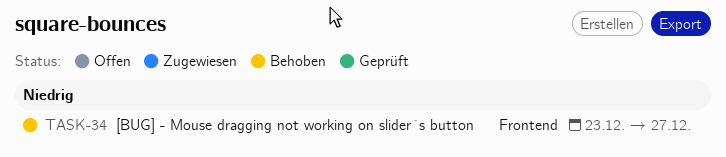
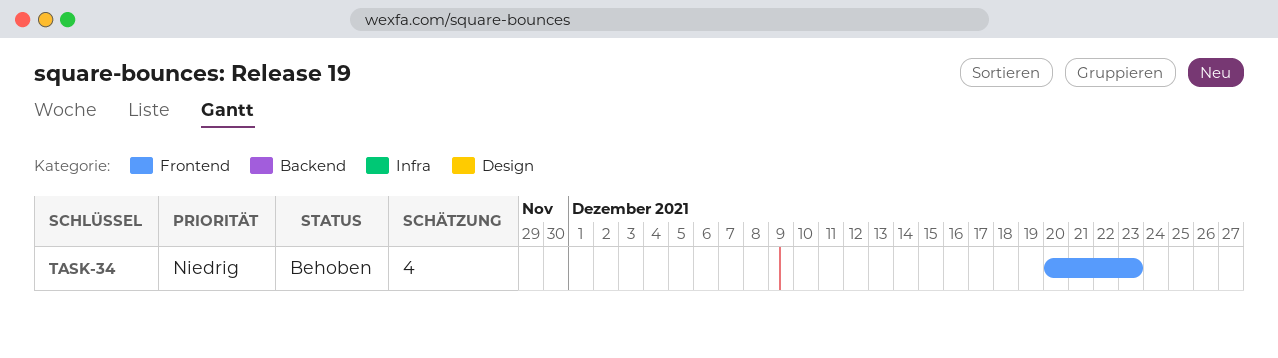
TASK-34, start: Dec 23 -> Dec 20
TASK-34, due: Dec 27 -> Dec 23

